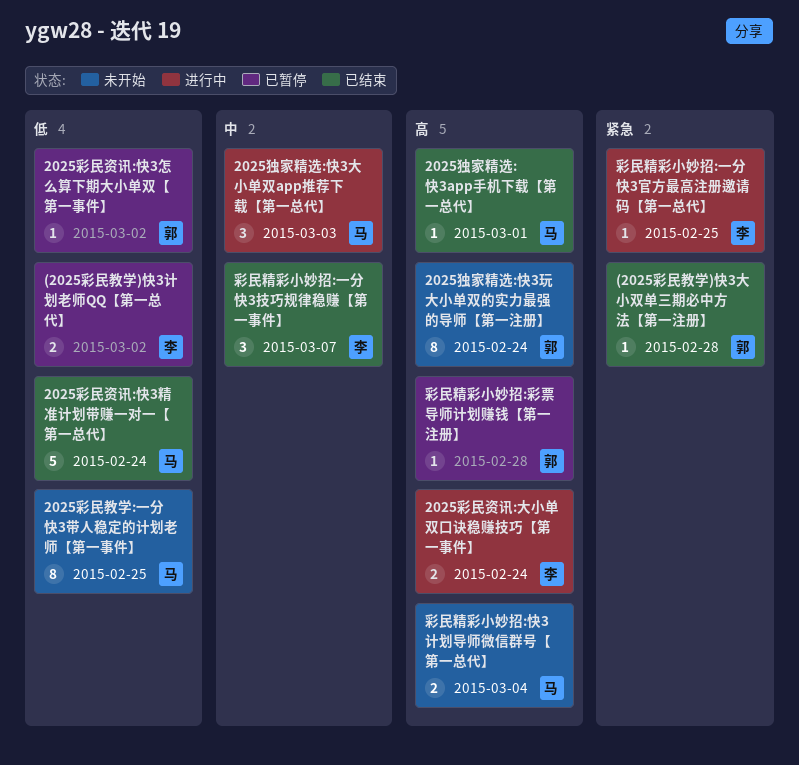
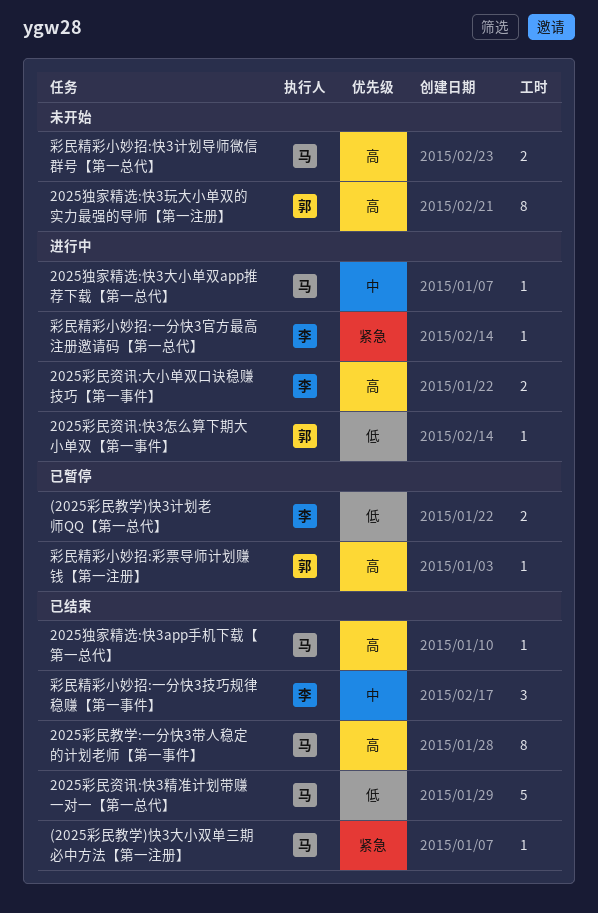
(2025彩民教学)快3大小双单三期必中方法【第一注册】, owner: 郭 -> 马
2025彩民教学:一分快3带人稳定的计划老师【第一事件】, status: 未开始 -> 已结束
2025彩民教学:一分快3带人稳定的计划老师【第一事件】, priority: 低 -> 高
2025彩民资讯:快3怎么算下期大小单双【第一事件】, status: 已暂停 -> 进行中
2025独家精选:快3大小单双app推荐下载【第一总代】, estimate: 3 -> 1

